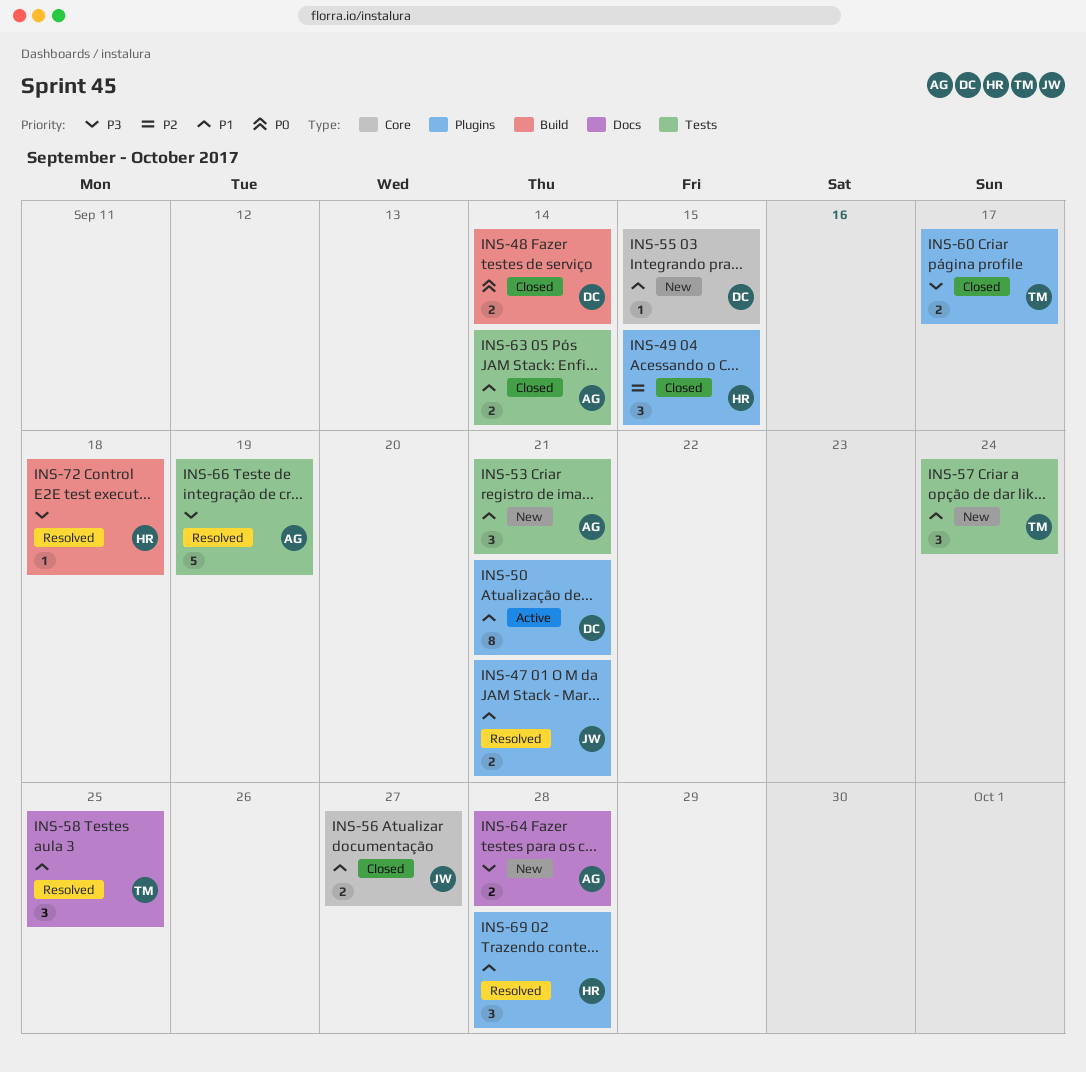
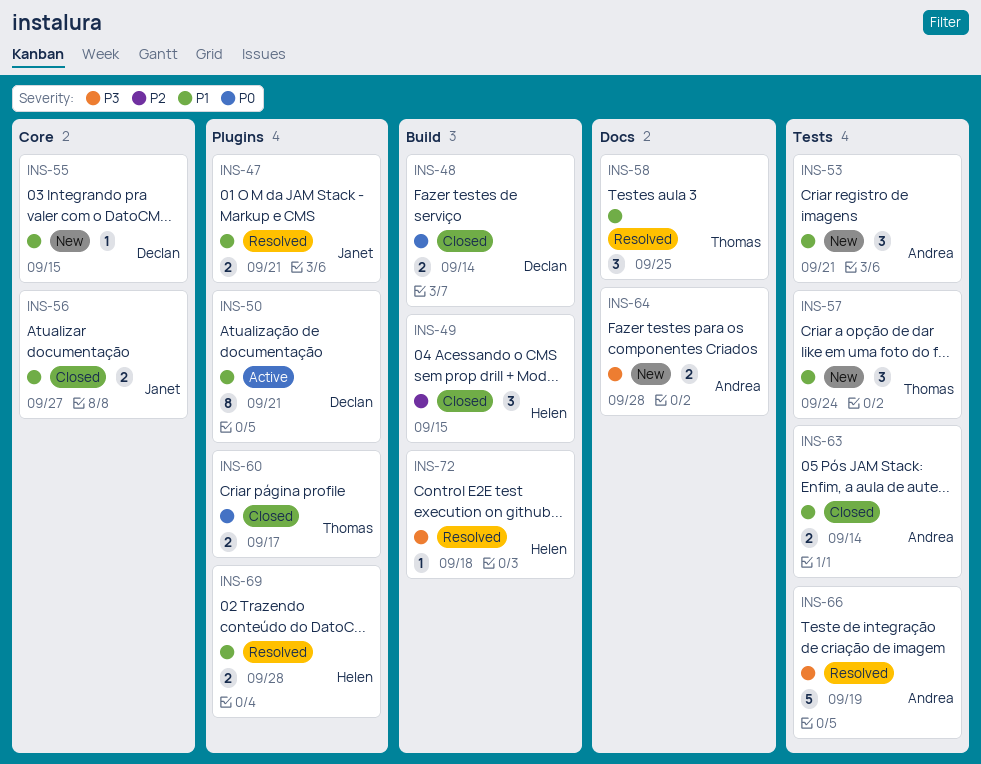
INS-49, label: Plugins -> Build
INS-60, priority: P3 -> P0
INS-69, estimate: 3 -> 2

